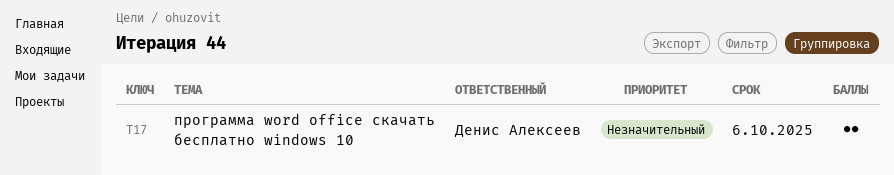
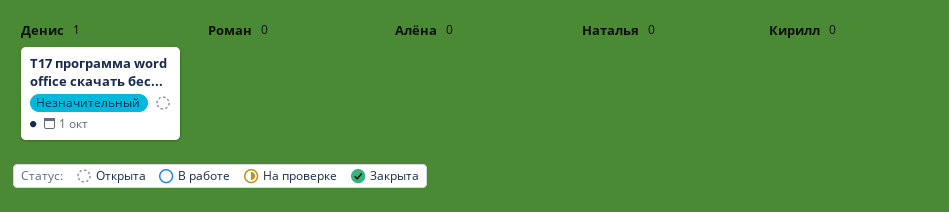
T17, estimate: 2 -> 1
T17, due: Oct 6 -> Oct 1

